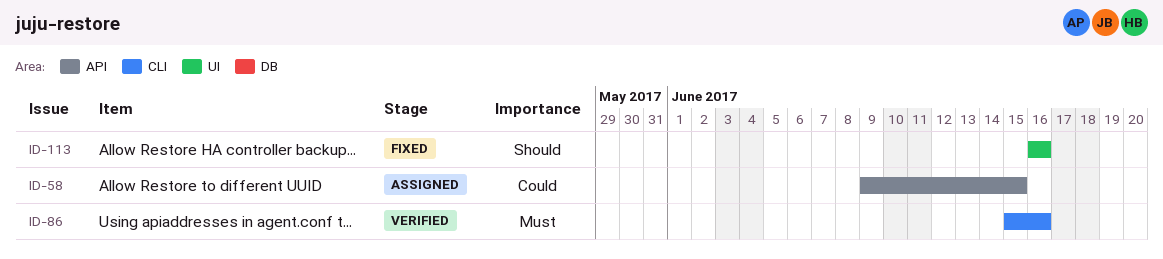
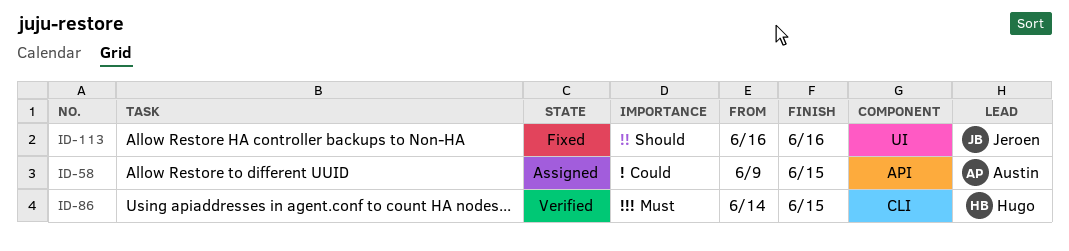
ID-86, start: Jun 15 -> Jun 14
ID-86, due: Jun 16 -> Jun 15

